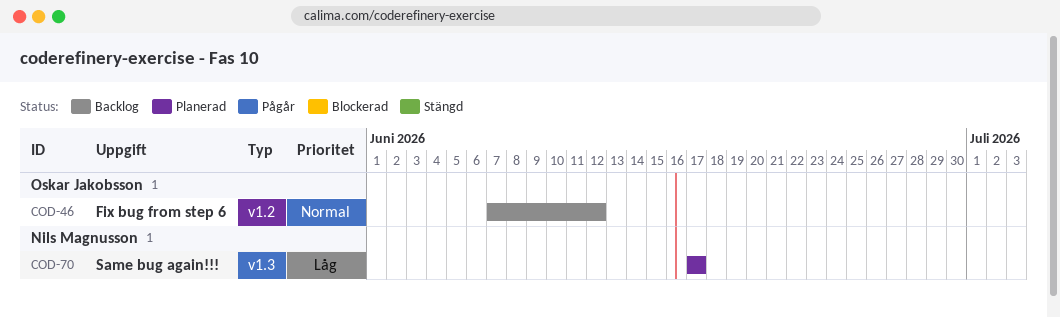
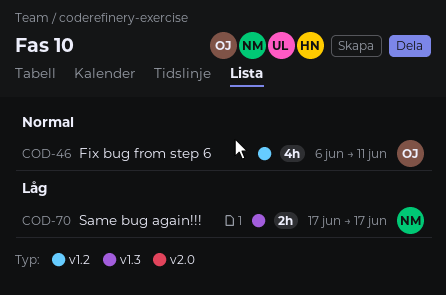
COD-46, start: Jun 7 -> Jun 6
COD-46, due: Jun 12 -> Jun 11

